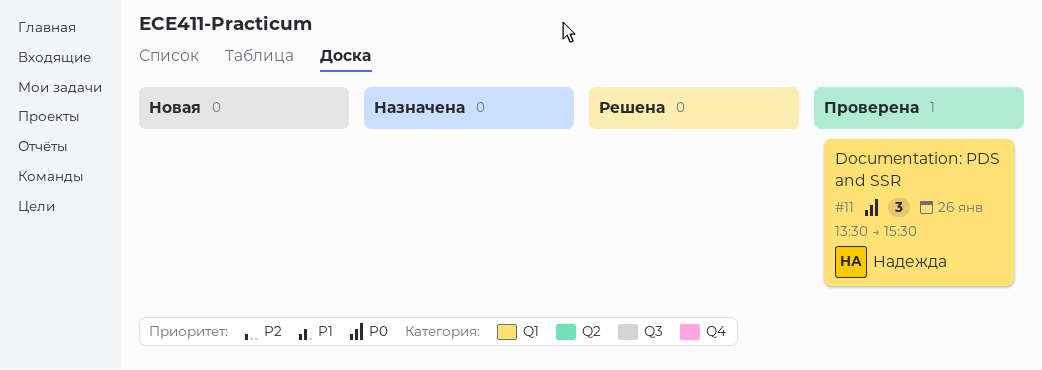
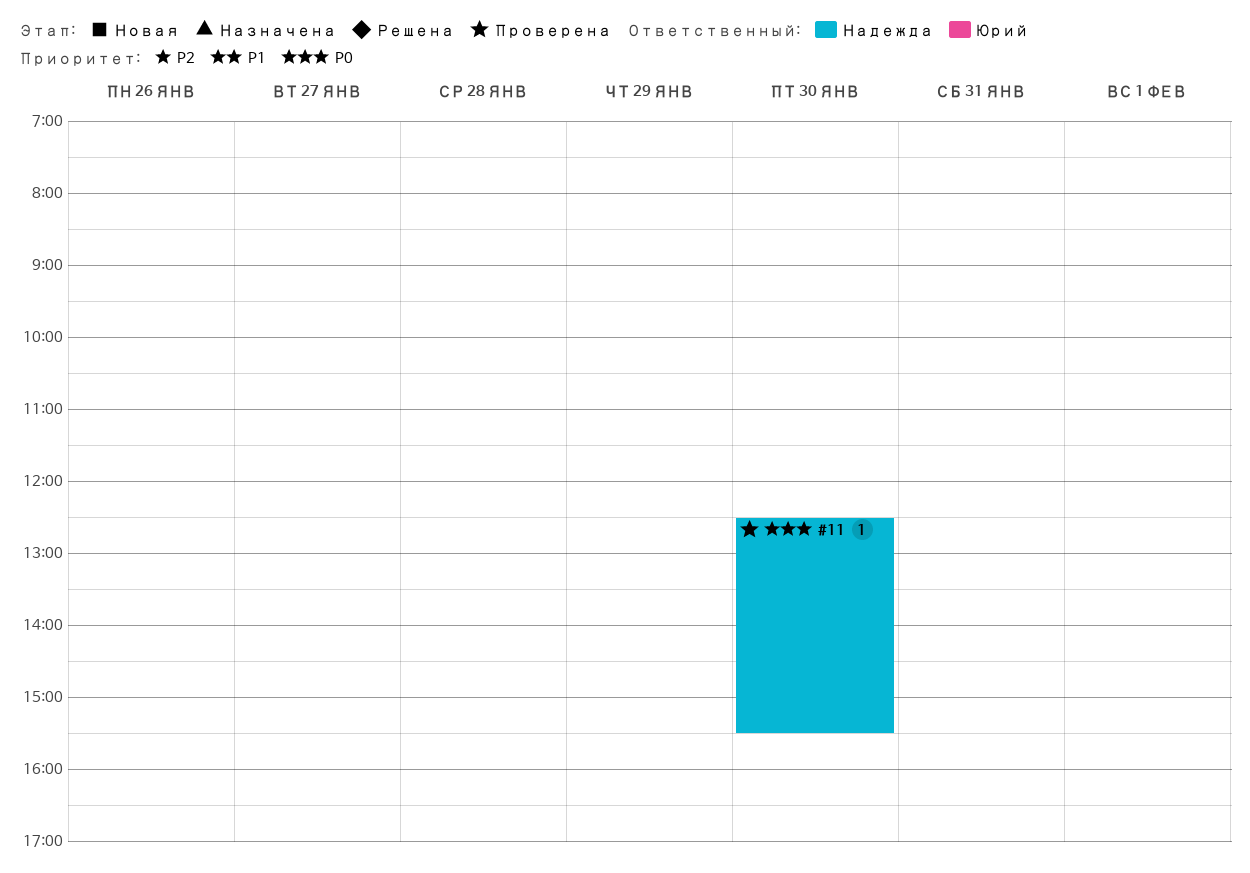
#11, estimate: 3 -> 1
#11, day: Jan 26 -> Jan 30
#11, begins: 13:30 -> 12:30

